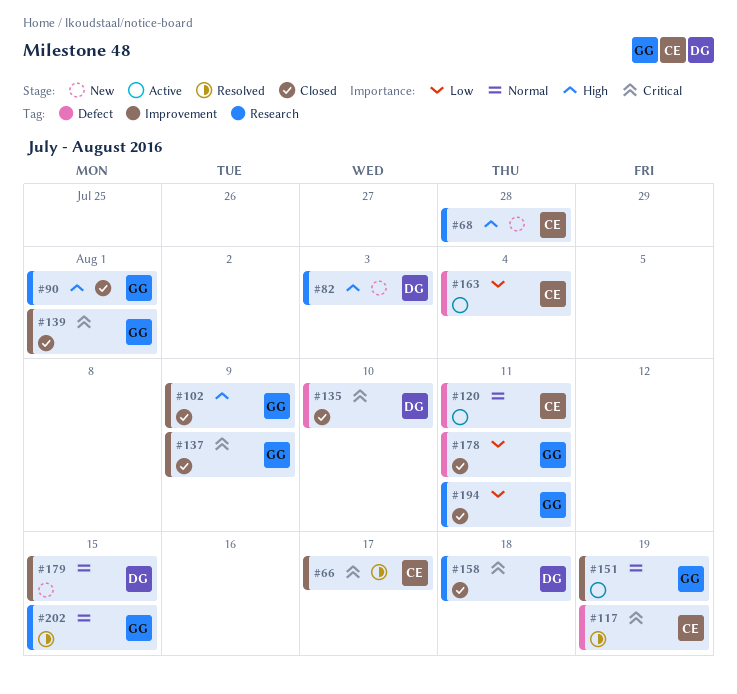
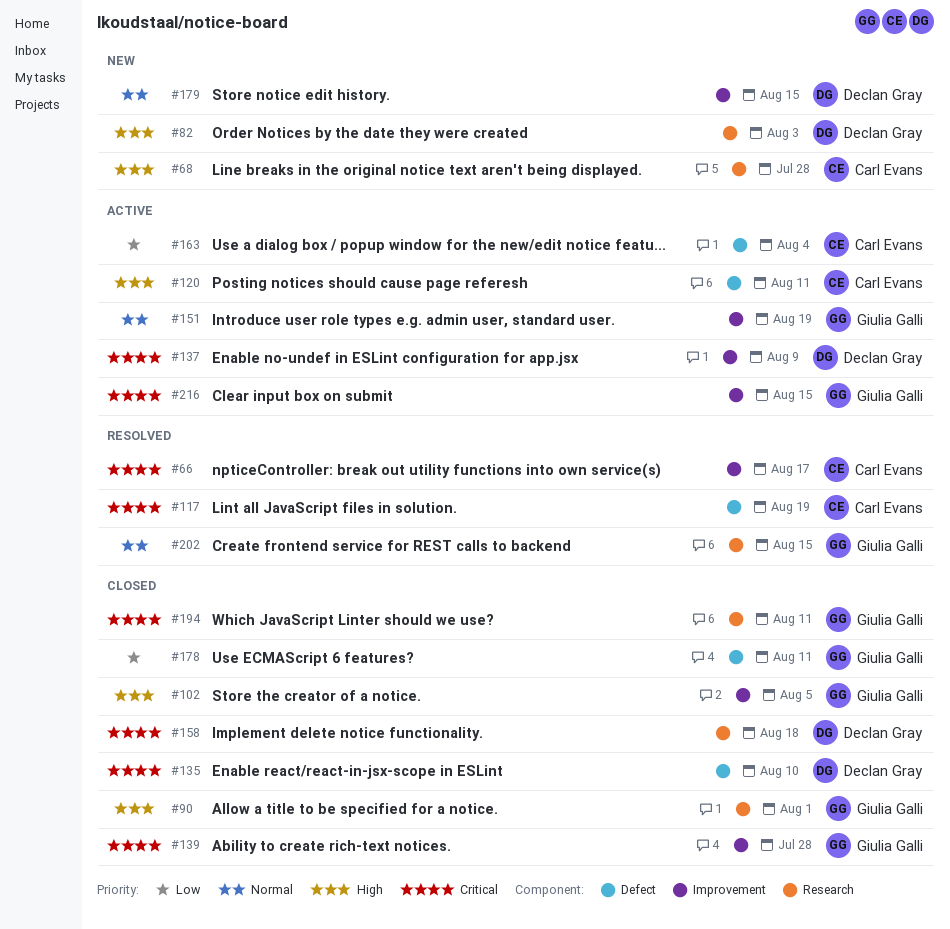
#102, due: Aug 9 -> Aug 5
#120, priority: Normal -> High
#137, status: Closed -> Active
#137, owner: Giulia Galli -> Declan Gray
#139, due: Aug 1 -> Jul 28
#194, priority: Low -> Critical
#216: none -> present

